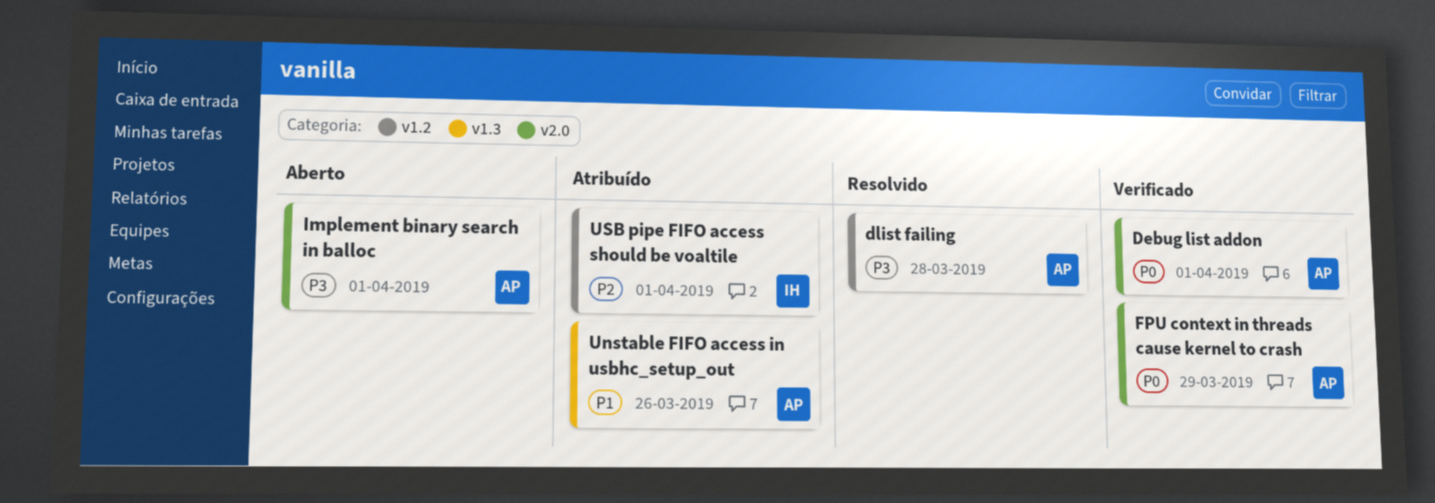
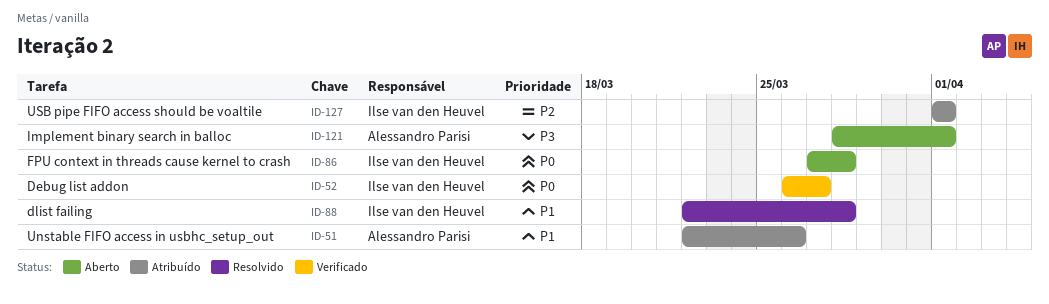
Debug list addon, owner: Alessandro Parisi -> Ilse van den Heuvel
Debug list addon, due: Apr 1 -> Mar 27
dlist failing, owner: Alessandro Parisi -> Ilse van den Heuvel
dlist failing, priority: P3 -> P1
FPU context in threads cause kernel to crash, status: Verificado -> Aberto
FPU context in threads cause kernel to crash, owner: Alessandro Parisi -> Ilse van den Heuvel
FPU context in threads cause kernel to crash, due: Mar 29 -> Mar 28

